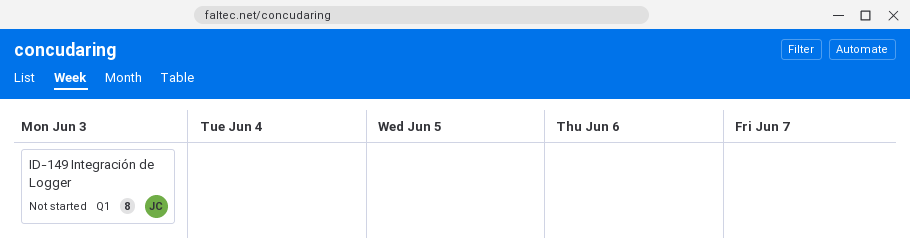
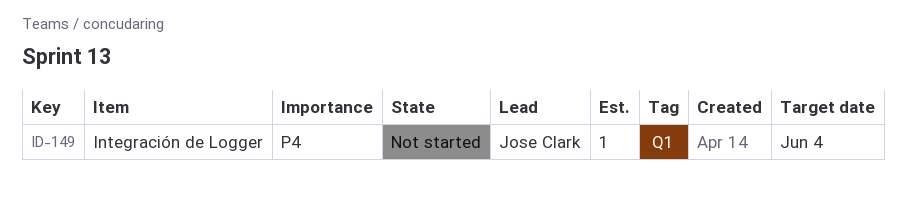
ID-149, estimate: 8 -> 1
ID-149, due: Jun 3 -> Jun 4

